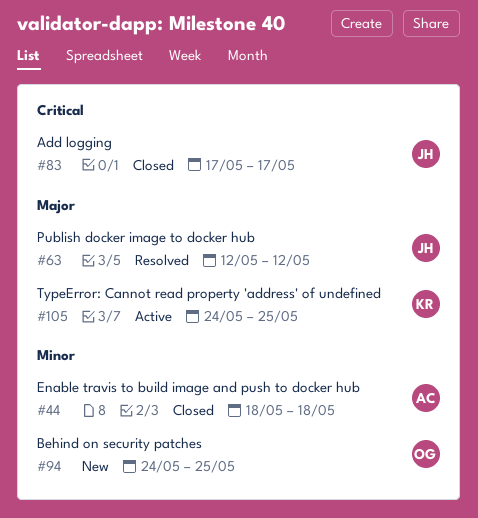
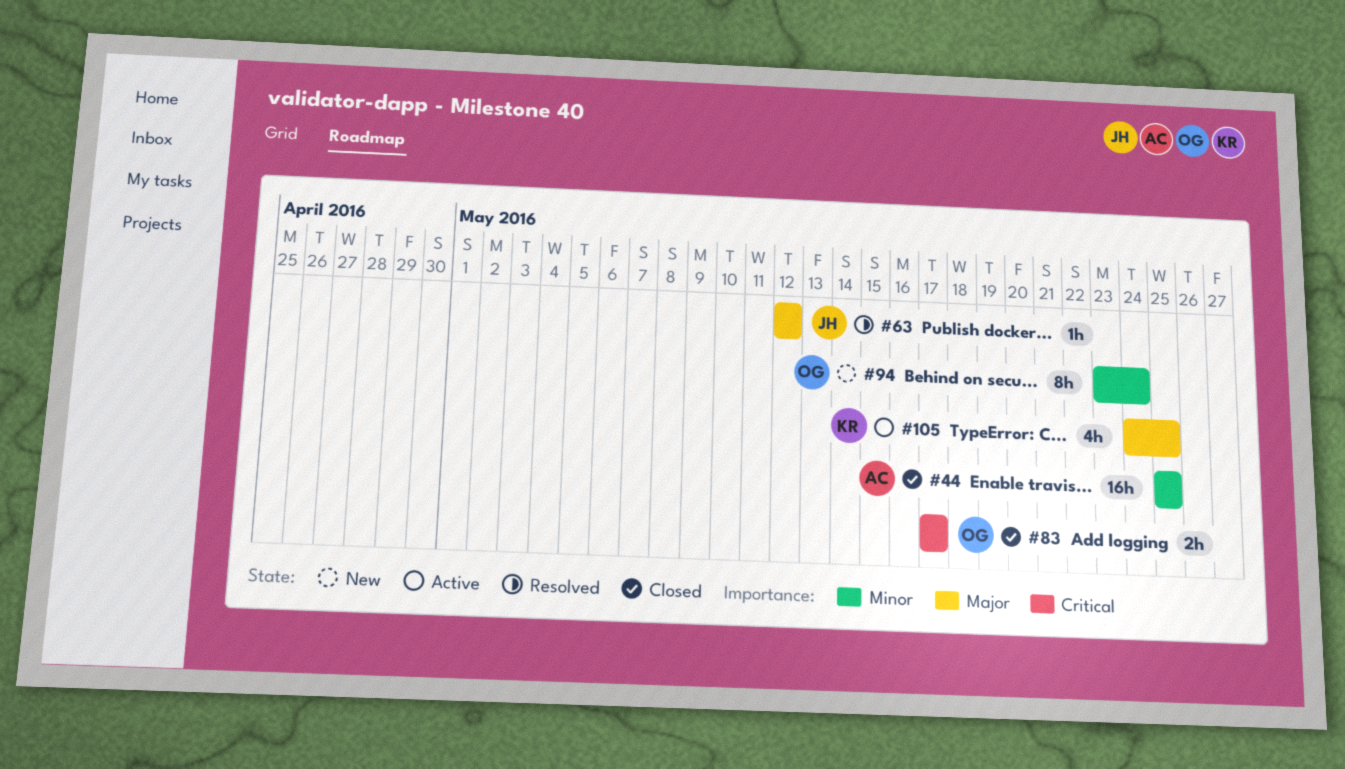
#44, start: May 18 -> May 25
#44, due: May 18 -> May 25
#83, owner: JH -> OG
#94, start: May 24 -> May 23
#94, due: May 25 -> May 24

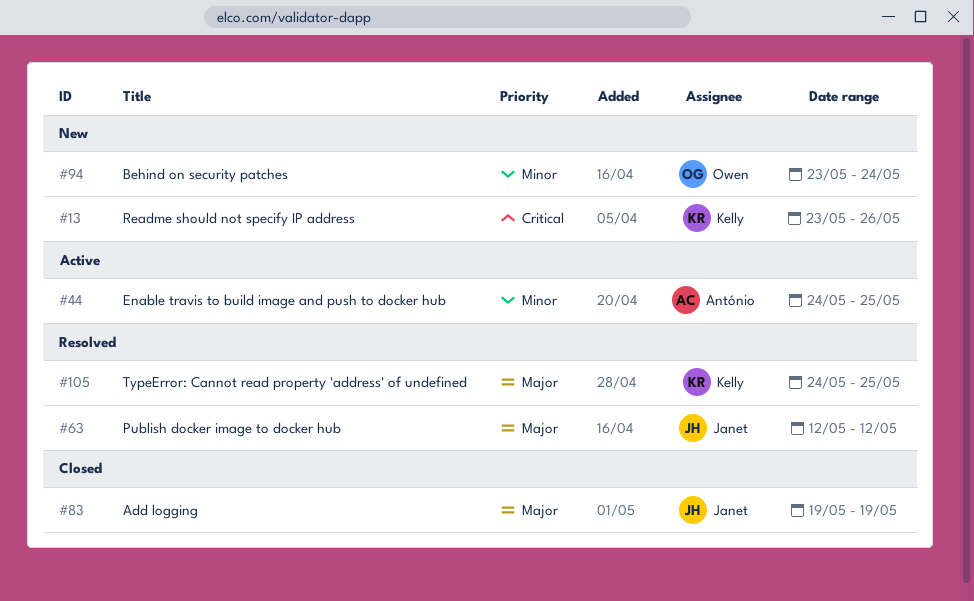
#13: none -> present
#44, status: Closed -> Active
#44, start: May 25 -> May 24
#83, owner: Owen -> Janet
#83, priority: Critical -> Major
#83, start: May 17 -> May 19
#83, due: May 17 -> May 19
#105, status: Active -> Resolved

